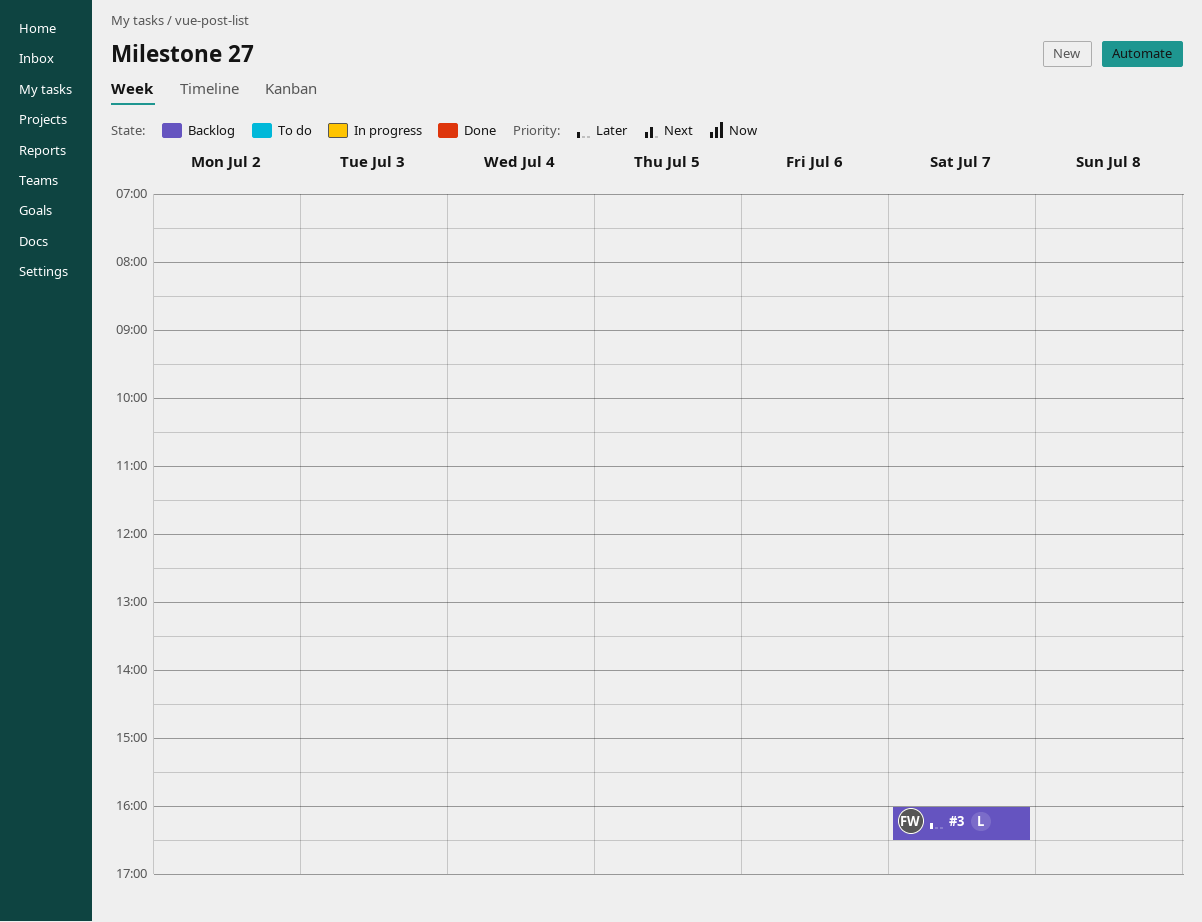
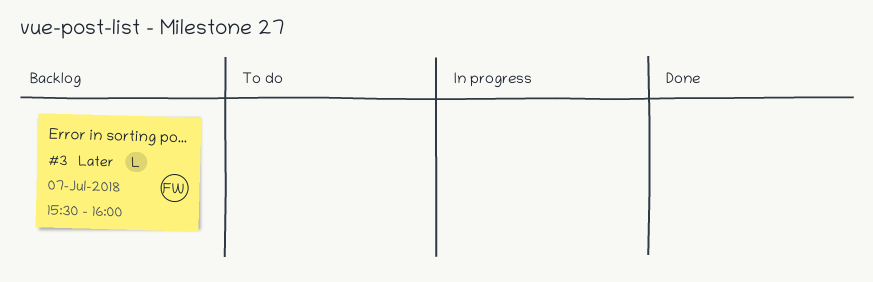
#3, begins: 16:00 -> 15:30
#3, ends: 16:30 -> 16:00

